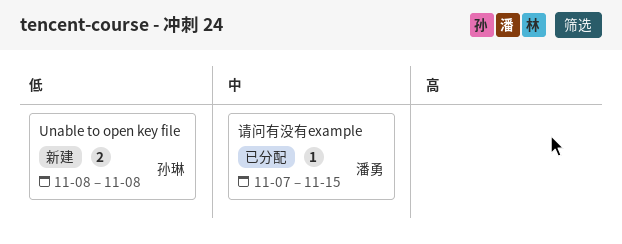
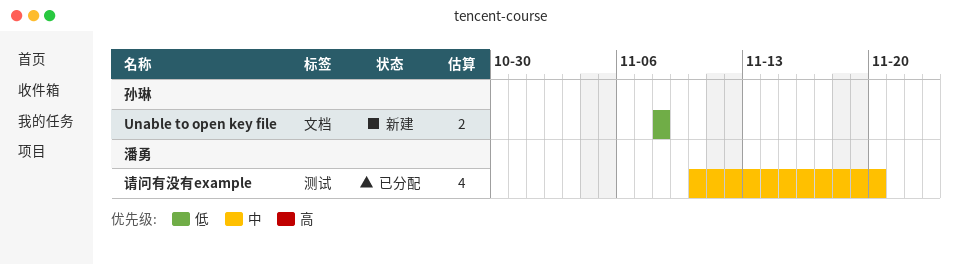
请问有没有example, estimate: 1 -> 4
请问有没有example, start: Nov 7 -> Nov 10
请问有没有example, due: Nov 15 -> Nov 20

